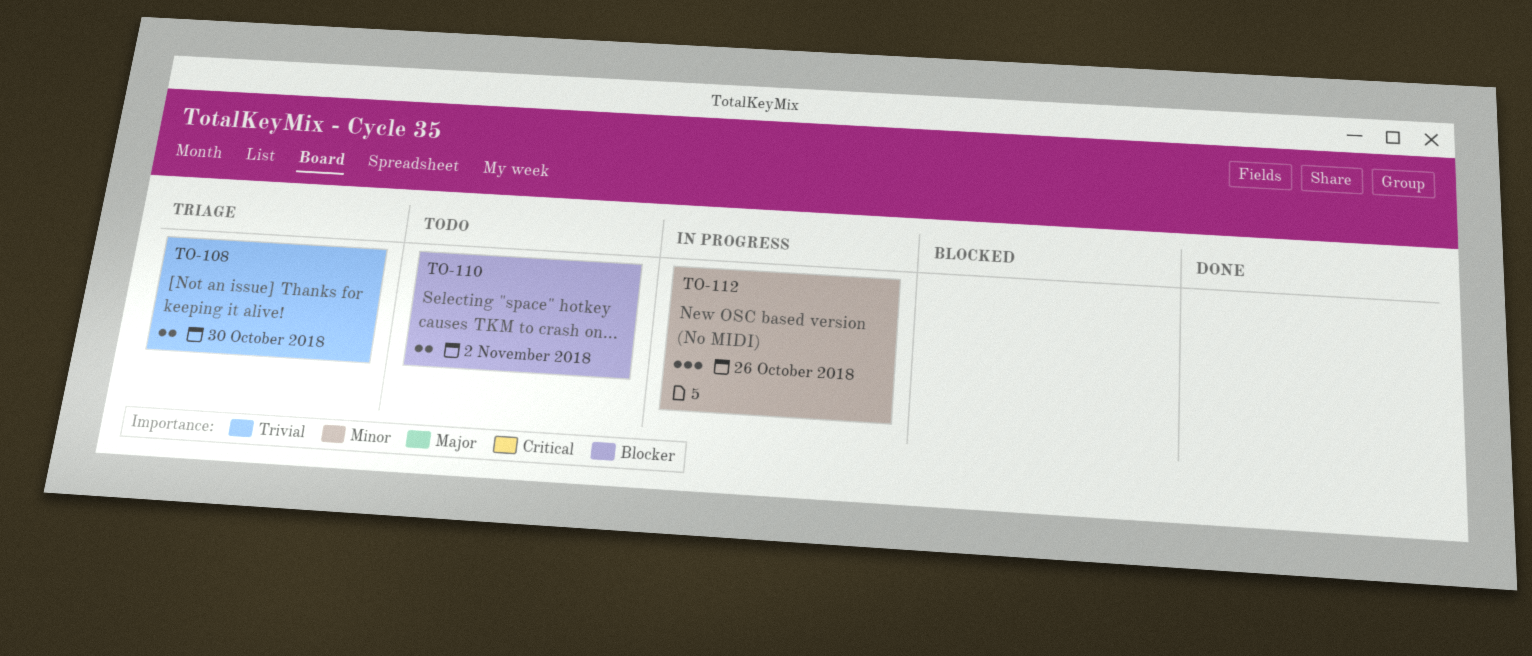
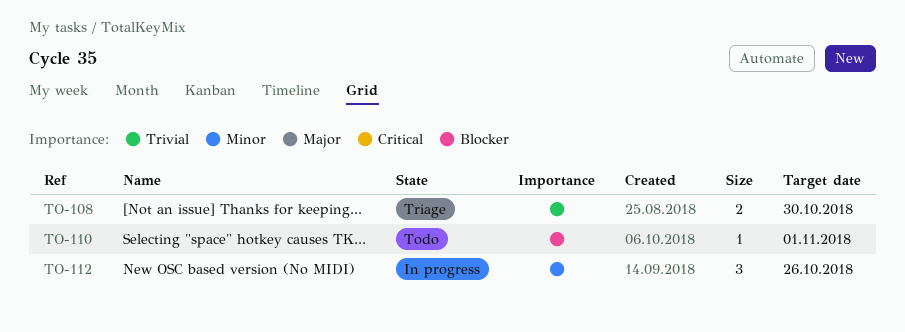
TO-110, estimate: 2 -> 1
TO-110, due: Nov 2 -> Nov 1

